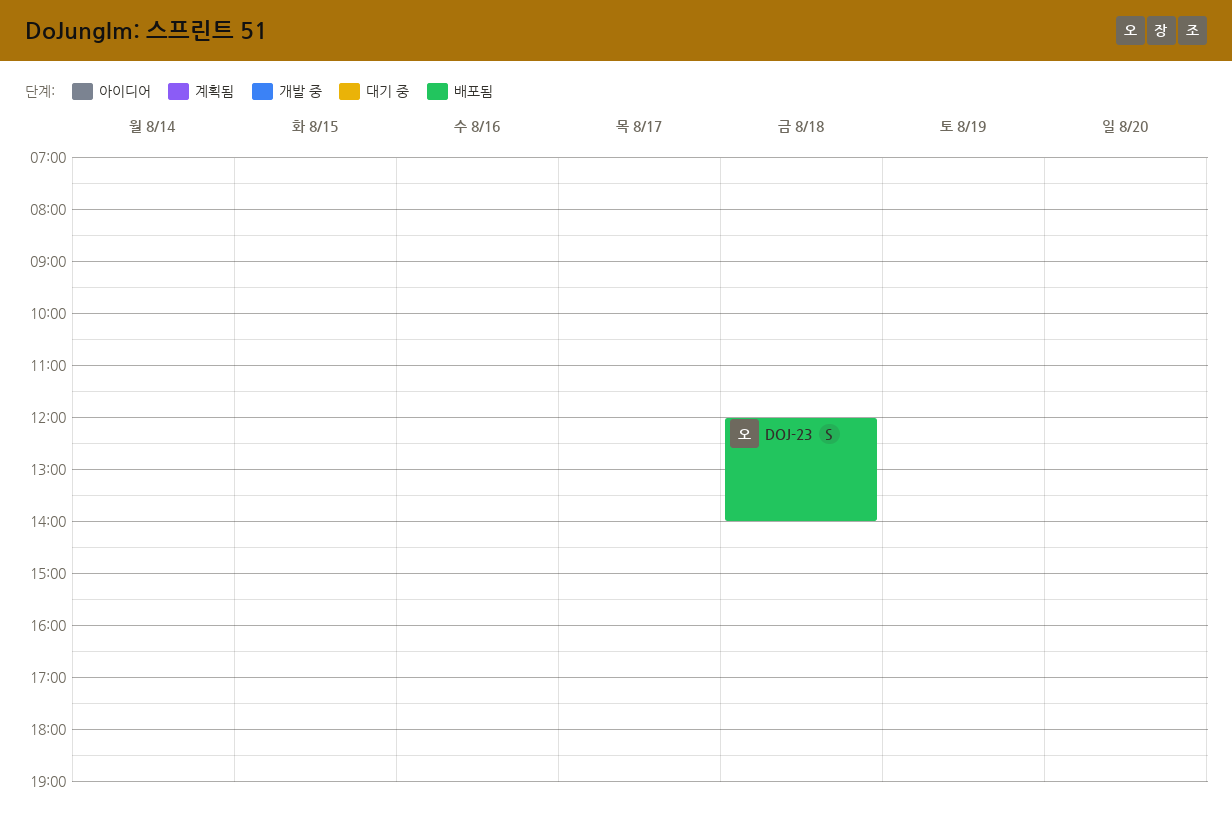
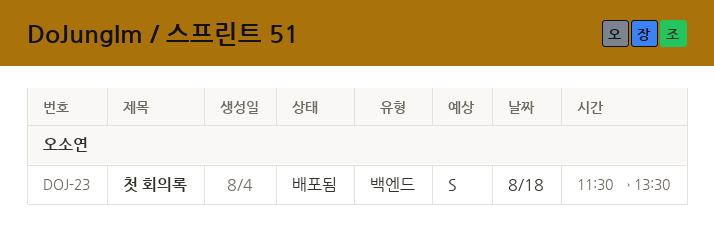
DOJ-23, begins: 12:00 -> 11:30
DOJ-23, ends: 14:00 -> 13:30

